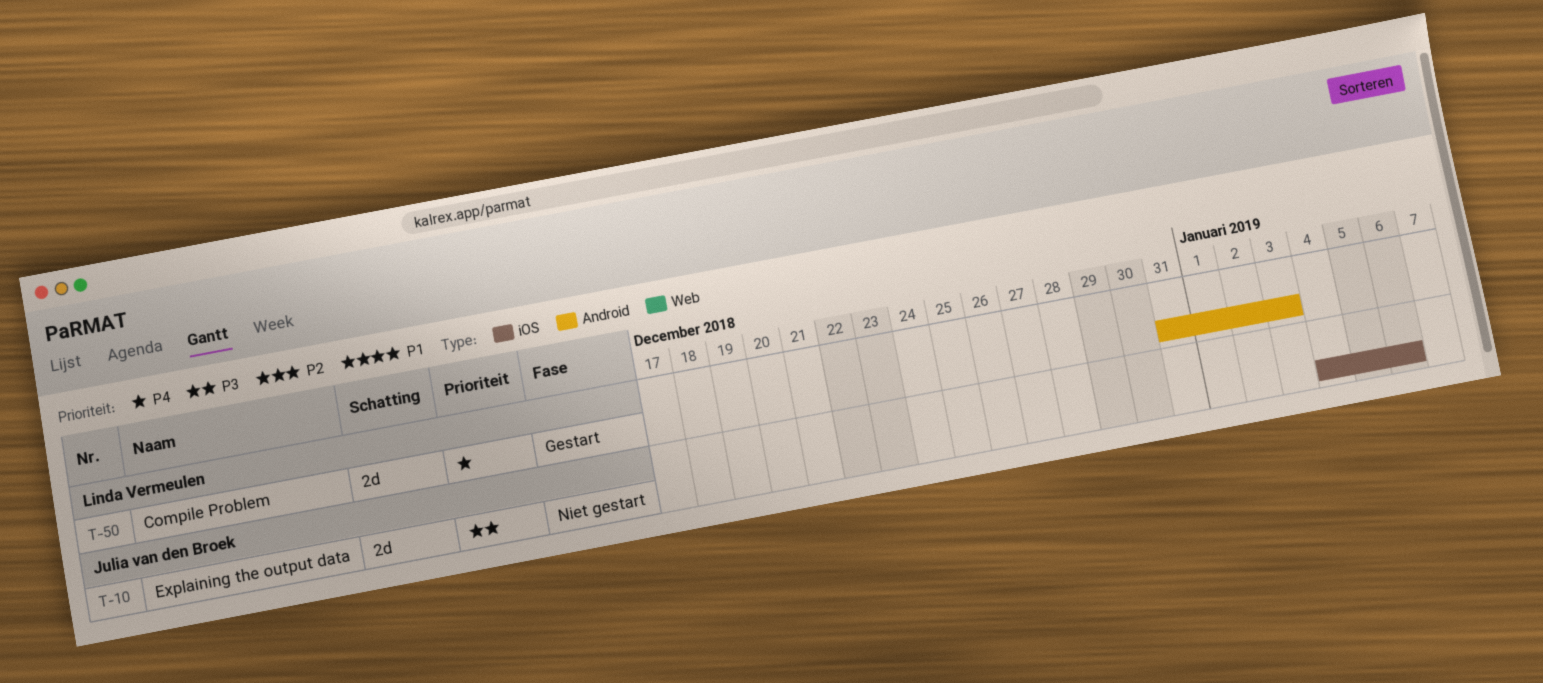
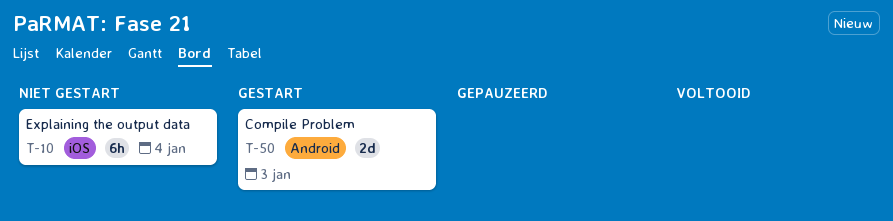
T-10, estimate: 2d -> 6h
T-10, due: Jan 6 -> Jan 4

